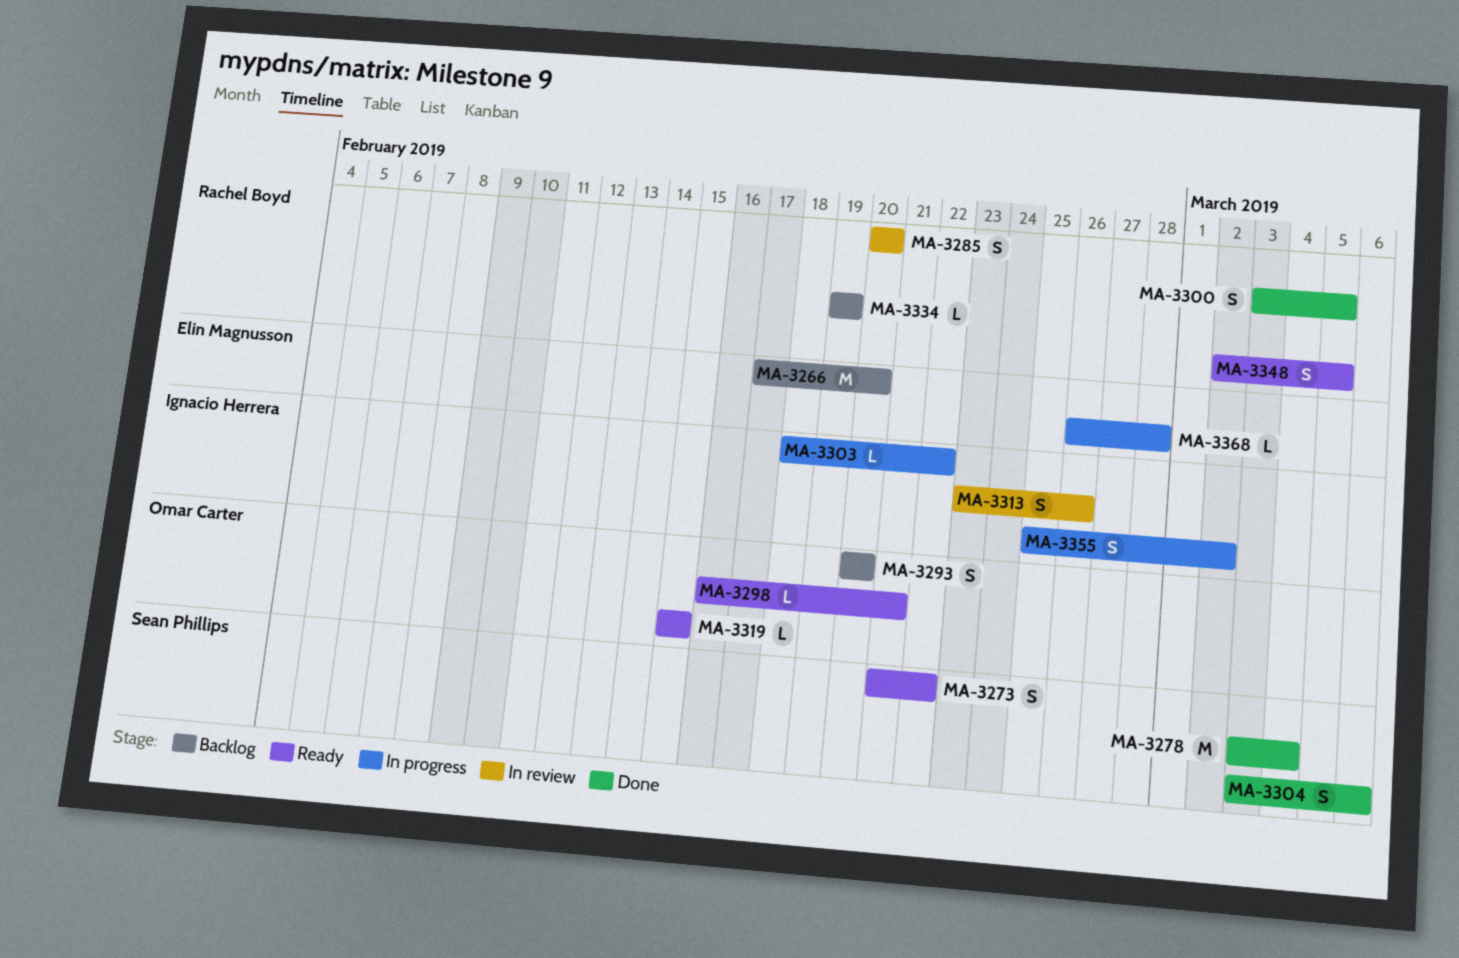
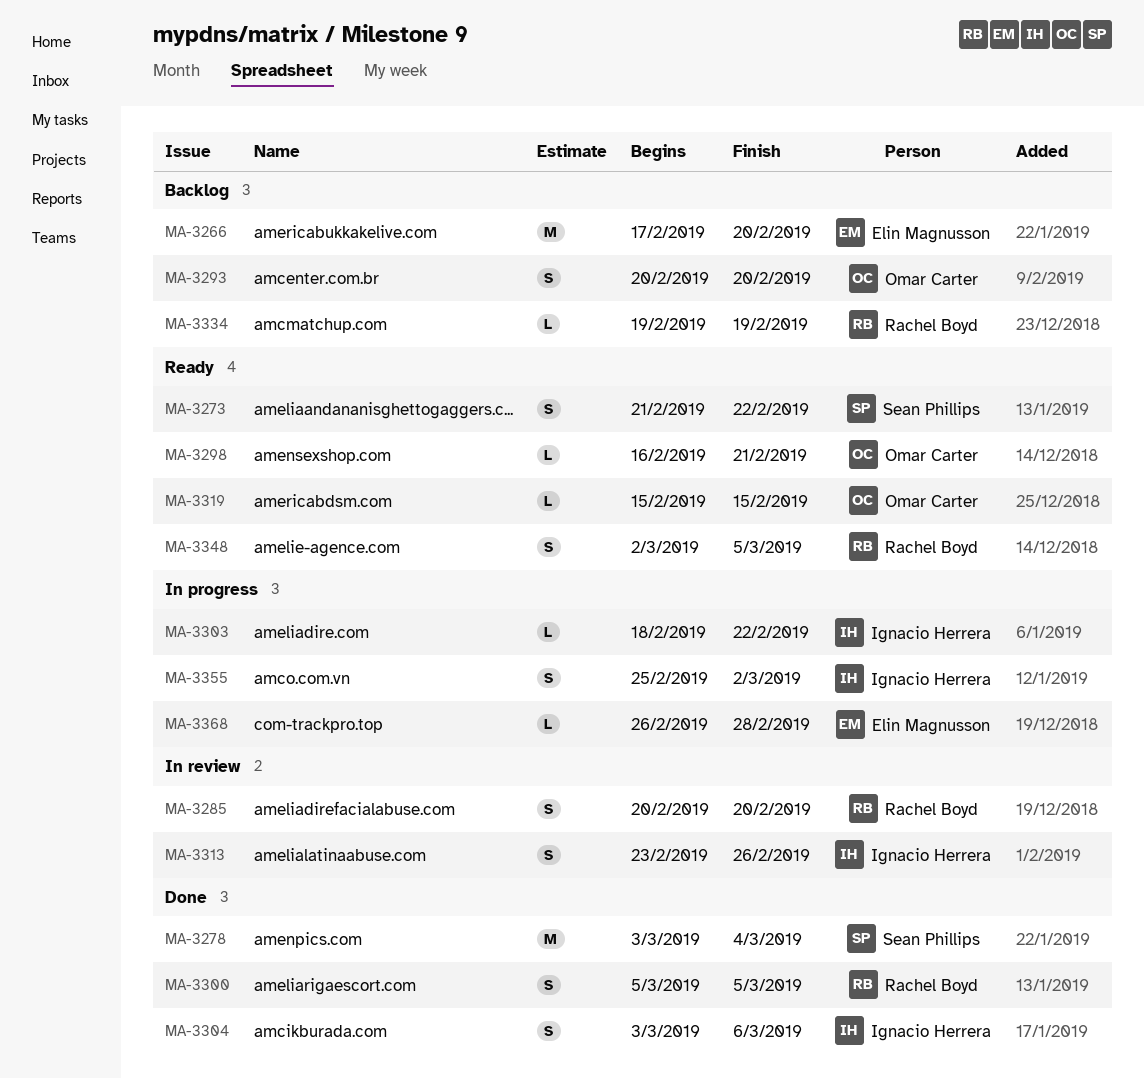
MA-3300, start: Mar 3 -> Mar 5
MA-3304, owner: Sean Phillips -> Ignacio Herrera

